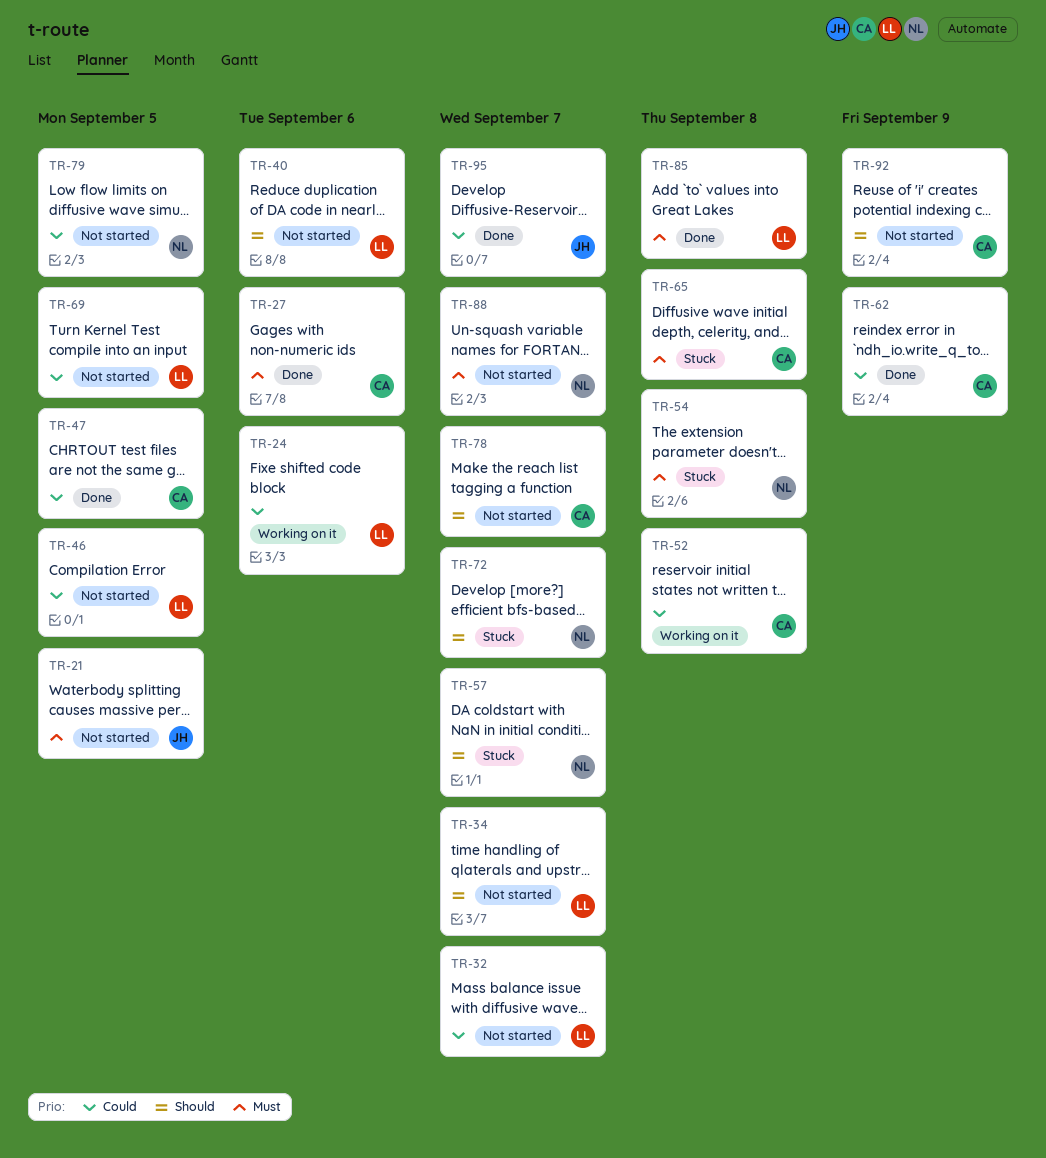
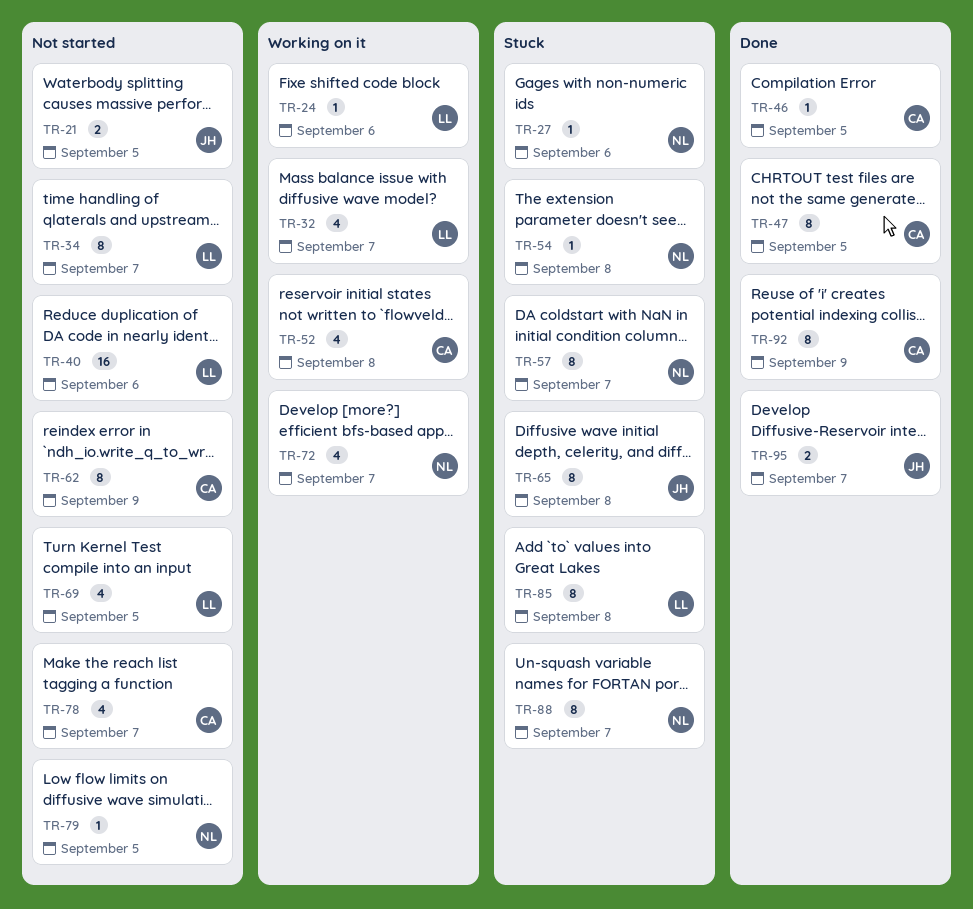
TR-27, status: Done -> Stuck
TR-27, owner: CA -> NL
TR-32, status: Not started -> Working on it
TR-46, status: Not started -> Done
TR-46, owner: LL -> CA
TR-62, status: Done -> Not started
TR-65, owner: CA -> JH
TR-72, status: Stuck -> Working on it
TR-85, status: Done -> Stuck
TR-88, status: Not started -> Stuck
TR-92, status: Not started -> Done

